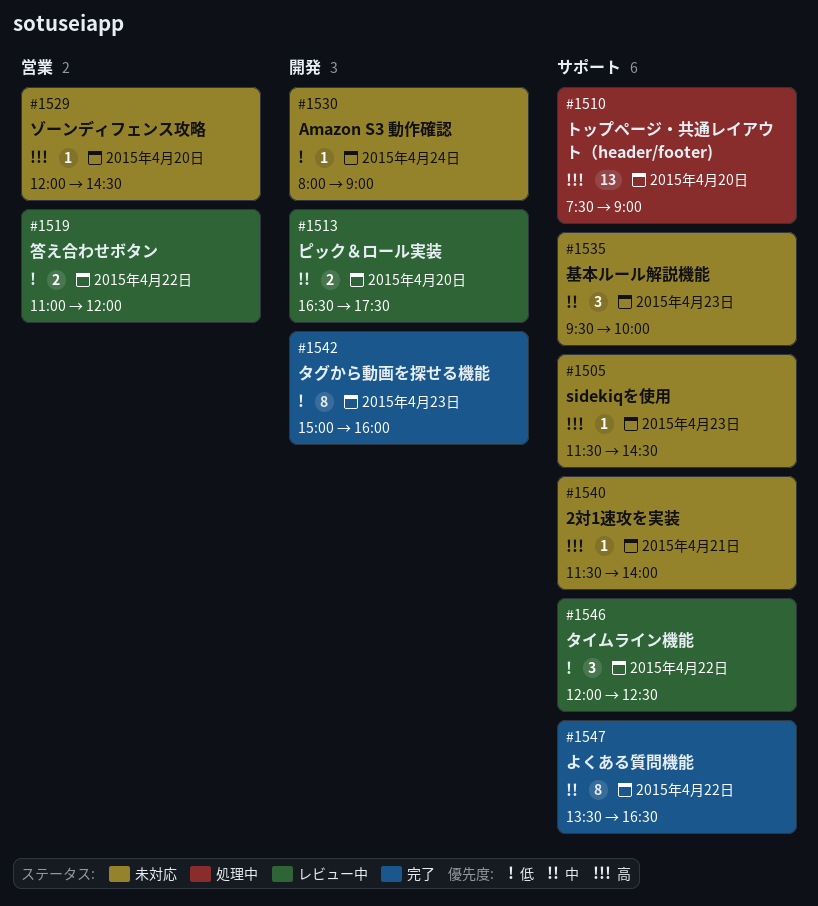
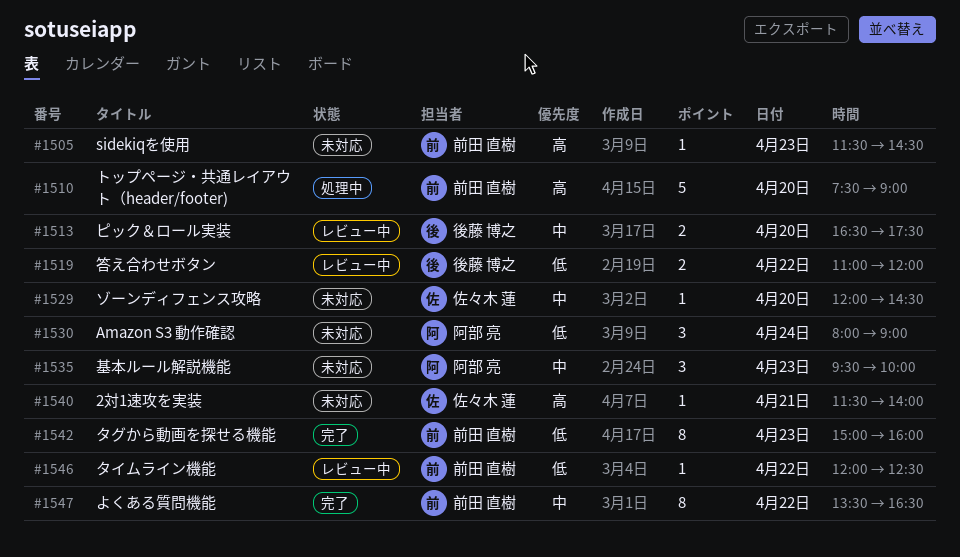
#1510, estimate: 13 -> 5
#1529, priority: 高 -> 中
#1530, estimate: 1 -> 3
#1546, estimate: 3 -> 1

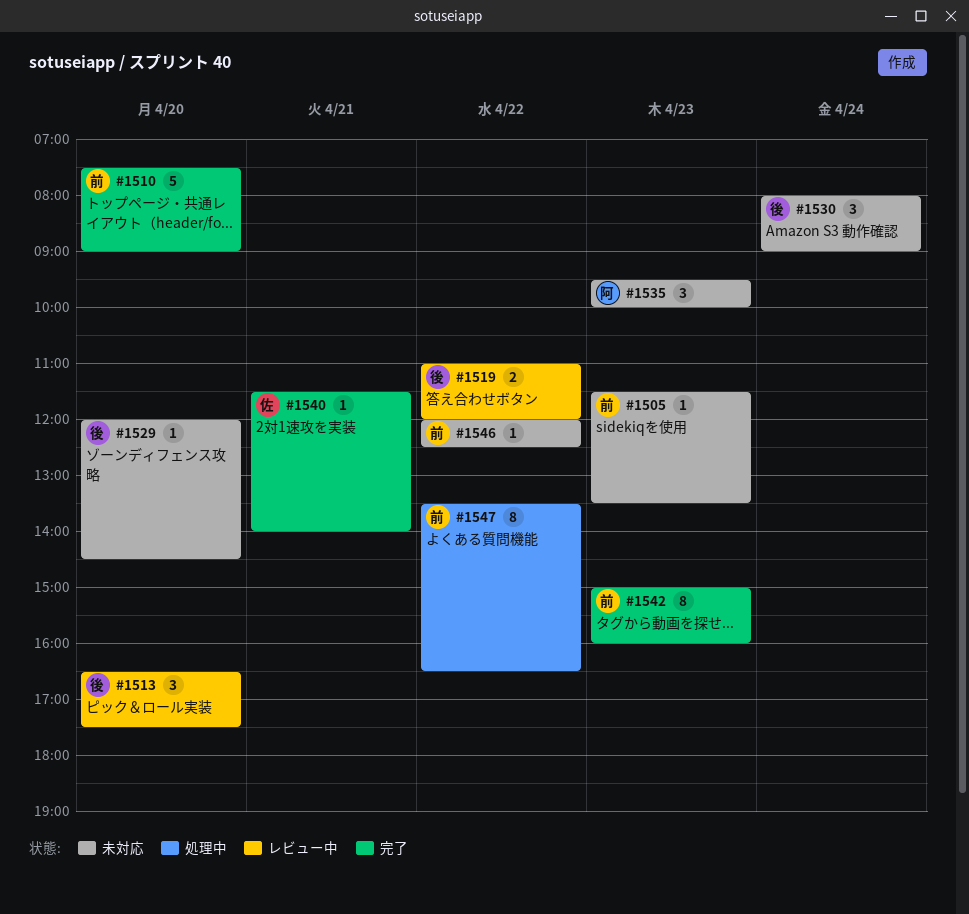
#1505, ends: 14:30 -> 13:30
#1510, status: 処理中 -> 完了
#1513, estimate: 2 -> 3
#1529, owner: 佐々木 蓮 -> 後藤 博之
#1530, owner: 阿部 亮 -> 後藤 博之
#1540, status: 未対応 -> 完了
#1546, status: レビュー中 -> 未対応
#1547, status: 完了 -> 処理中

